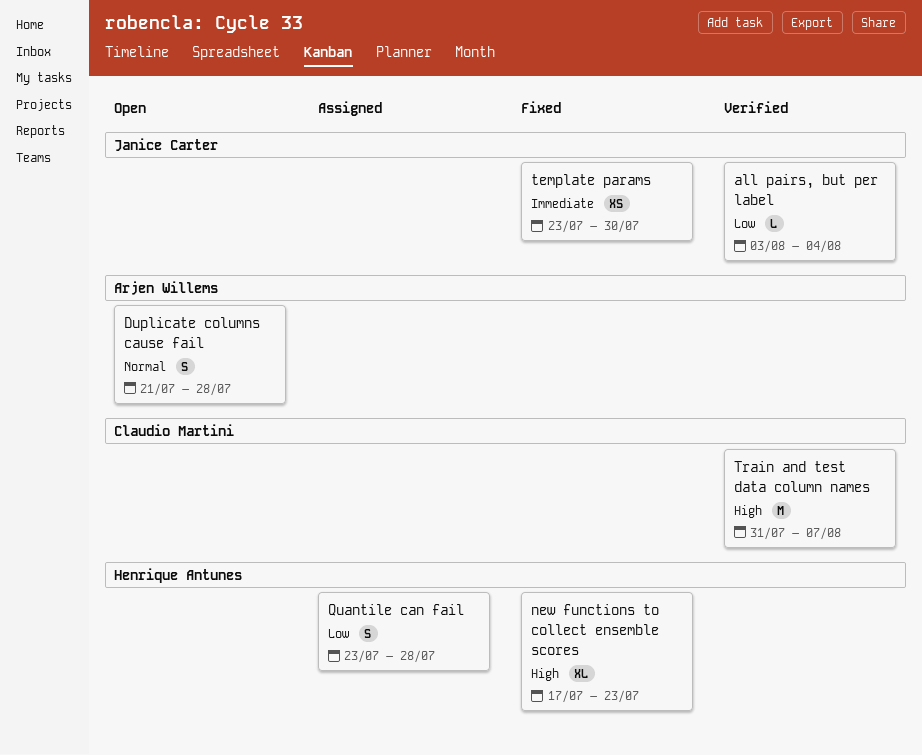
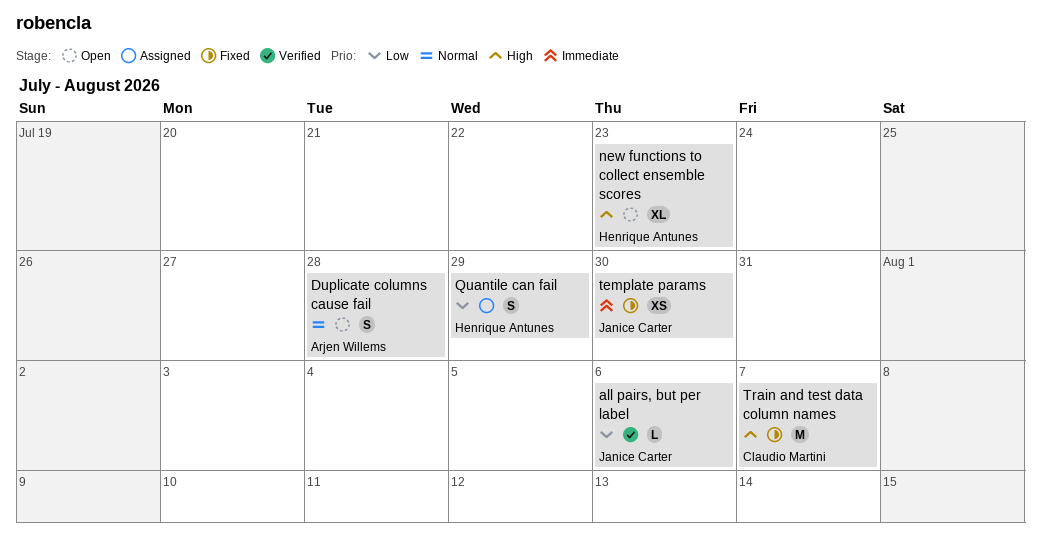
all pairs, but per label, due: Aug 4 -> Aug 6
new functions to collect ensemble scores, status: Fixed -> Open
Quantile can fail, due: Jul 28 -> Jul 29
Train and test data column names, status: Verified -> Fixed

